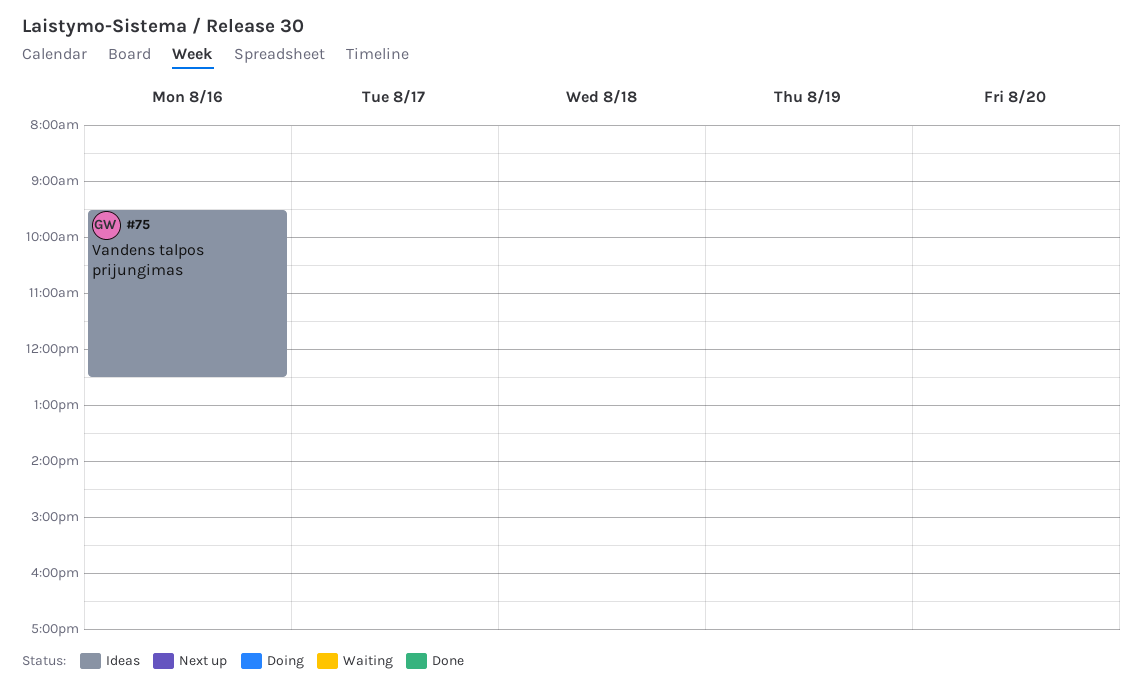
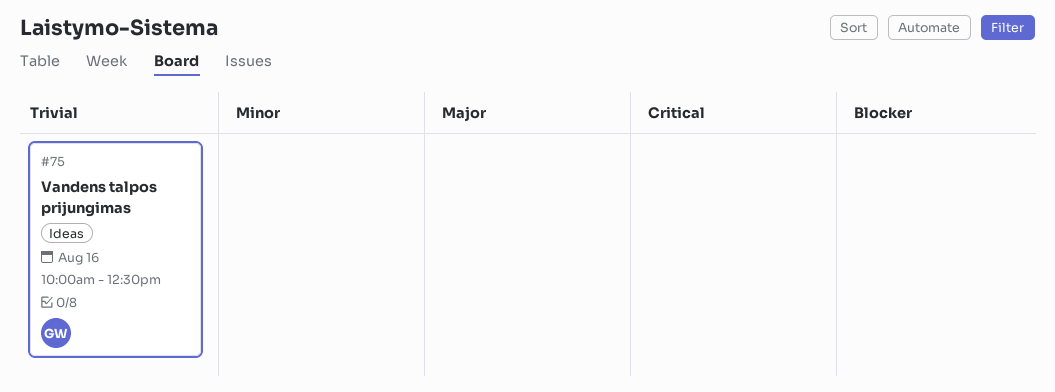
#75, begins: 09:30 -> 10:00

